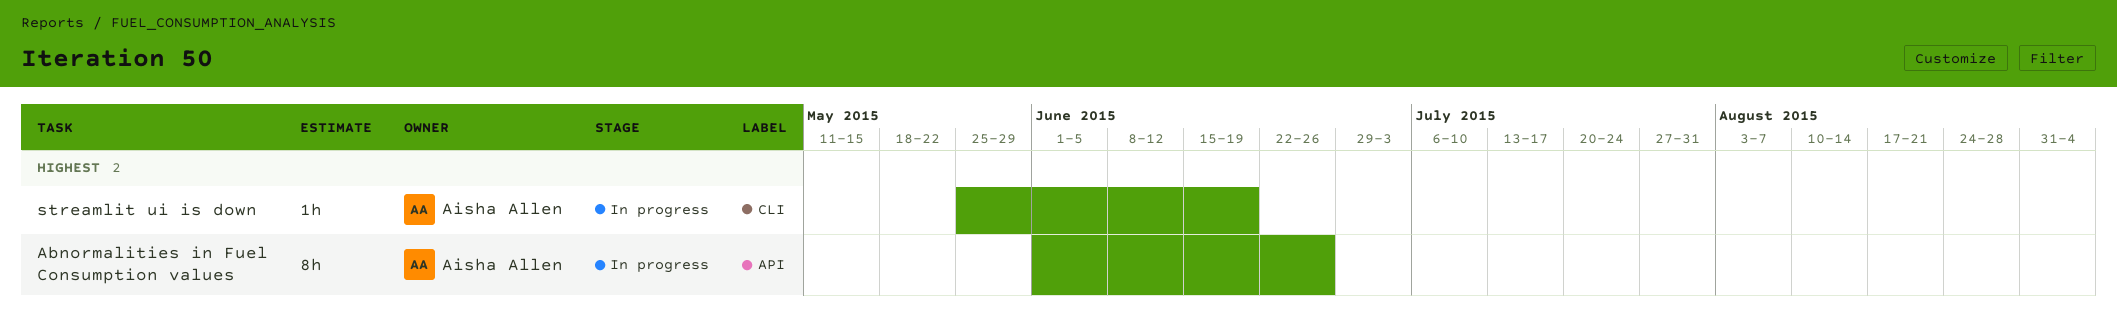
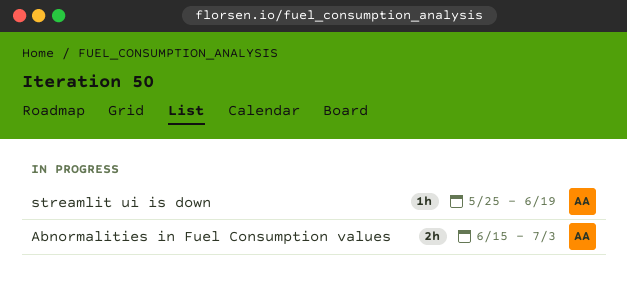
Abnormalities in Fuel Consumption values, estimate: 8h -> 2h
Abnormalities in Fuel Consumption values, start: Jun 1 -> Jun 15
Abnormalities in Fuel Consumption values, due: Jun 26 -> Jul 3

